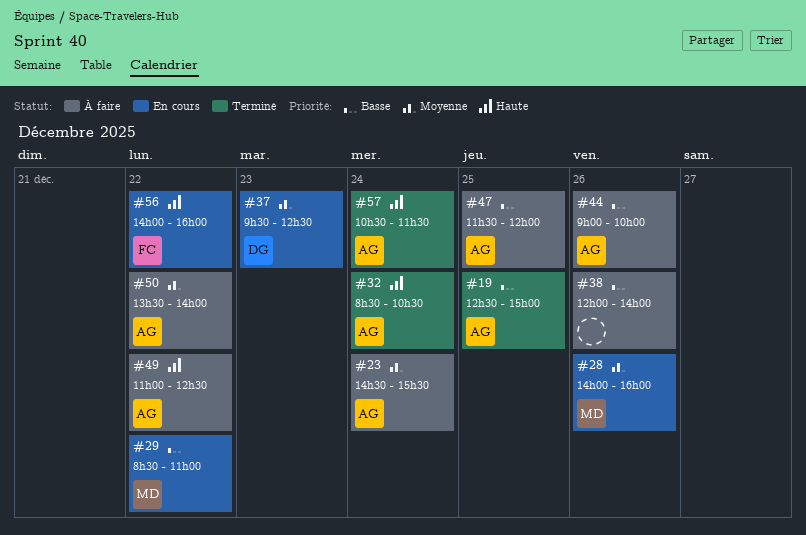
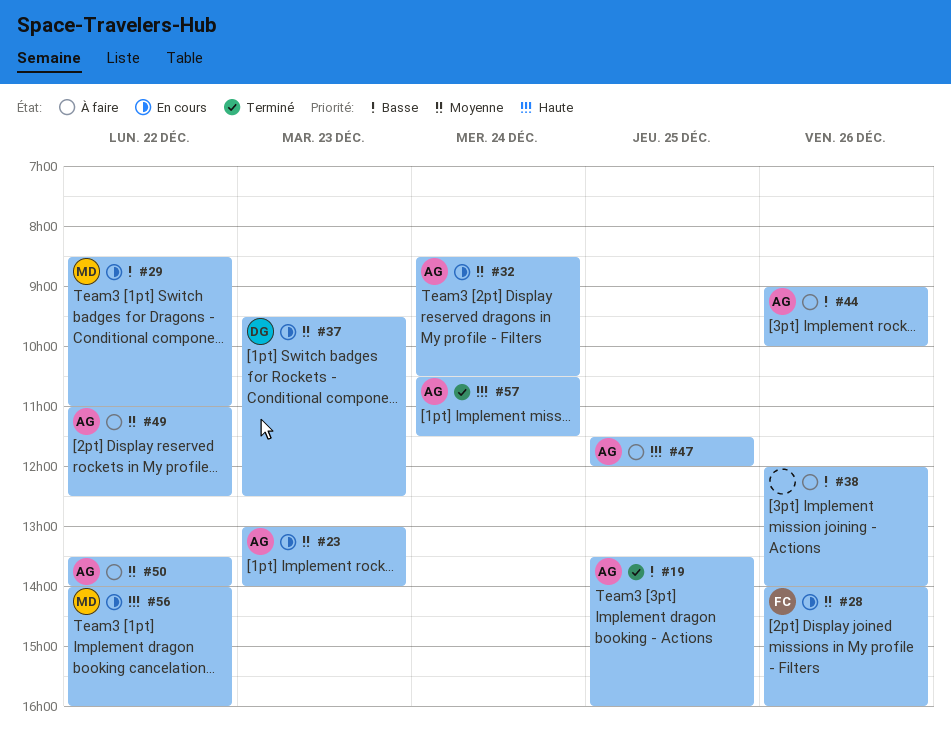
#19, begins: 12:30 -> 13:30
#19, ends: 15:00 -> 16:00
#23, status: À faire -> En cours
#23, day: Dec 24 -> Dec 23
#23, begins: 14:30 -> 13:00
#23, ends: 15:30 -> 14:00
#28, owner: MD -> FC
#32, status: Terminé -> En cours
#32, priority: Haute -> Moyenne
#47, priority: Basse -> Haute
#49, priority: Haute -> Moyenne
#56, owner: FC -> MD

